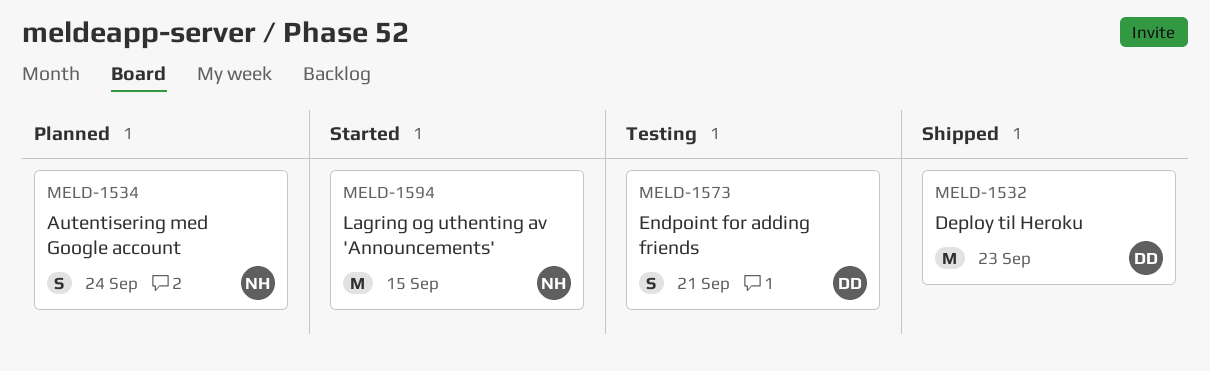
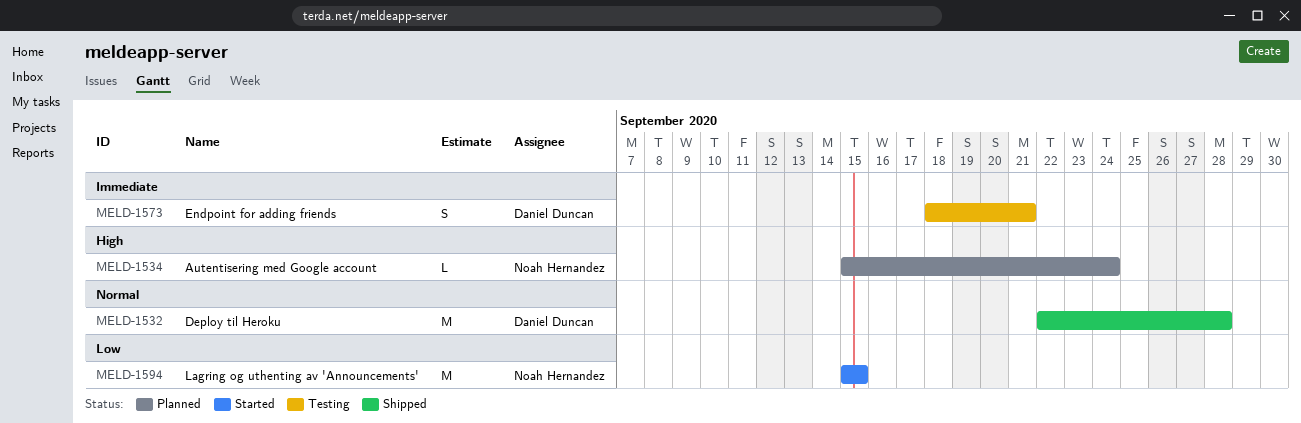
MELD-1532, due: Sep 23 -> Sep 28
MELD-1534, estimate: S -> L

